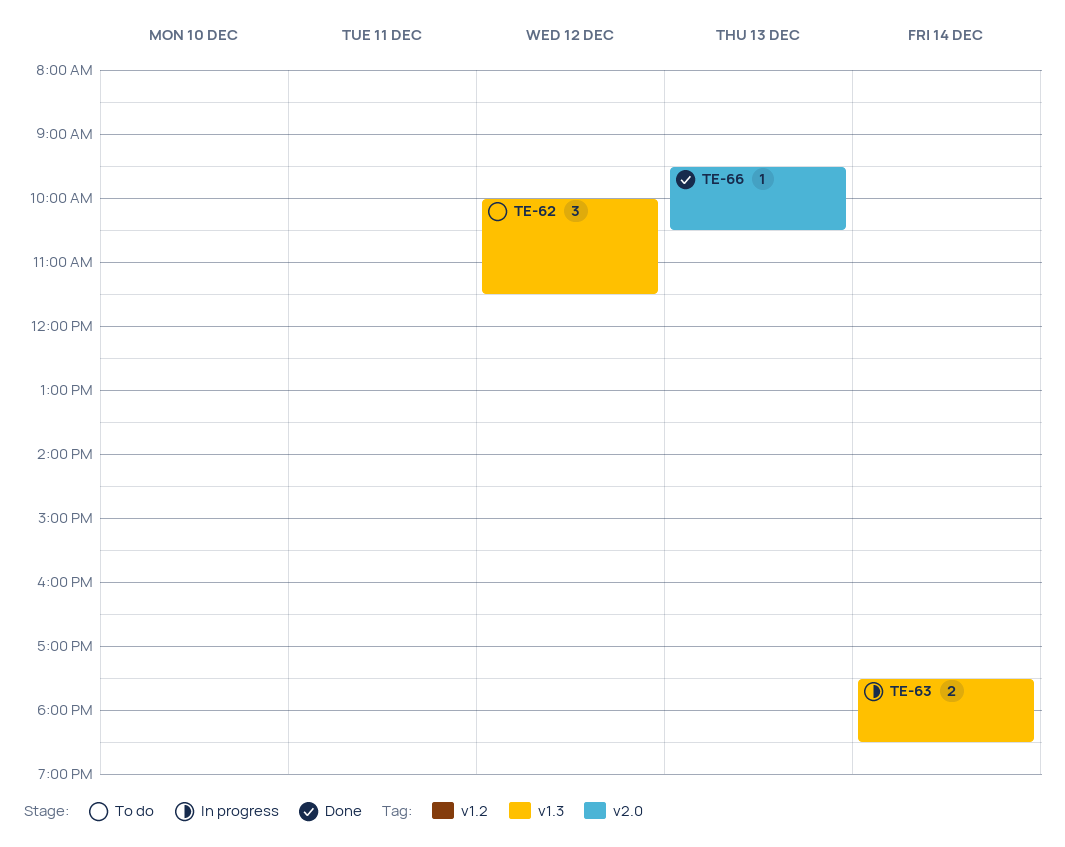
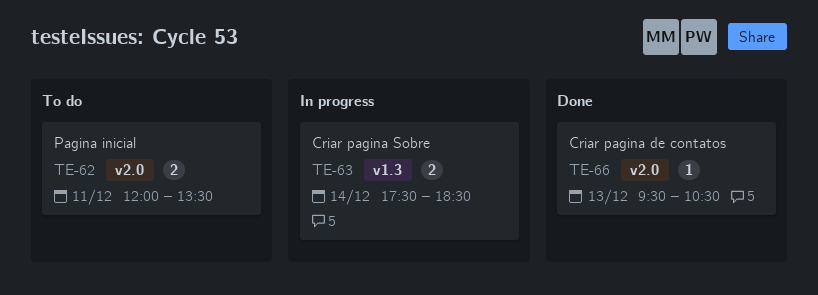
TE-62, label: v1.3 -> v2.0
TE-62, estimate: 3 -> 2
TE-62, day: Dec 12 -> Dec 11
TE-62, begins: 10:00 -> 12:00
TE-62, ends: 11:30 -> 13:30

